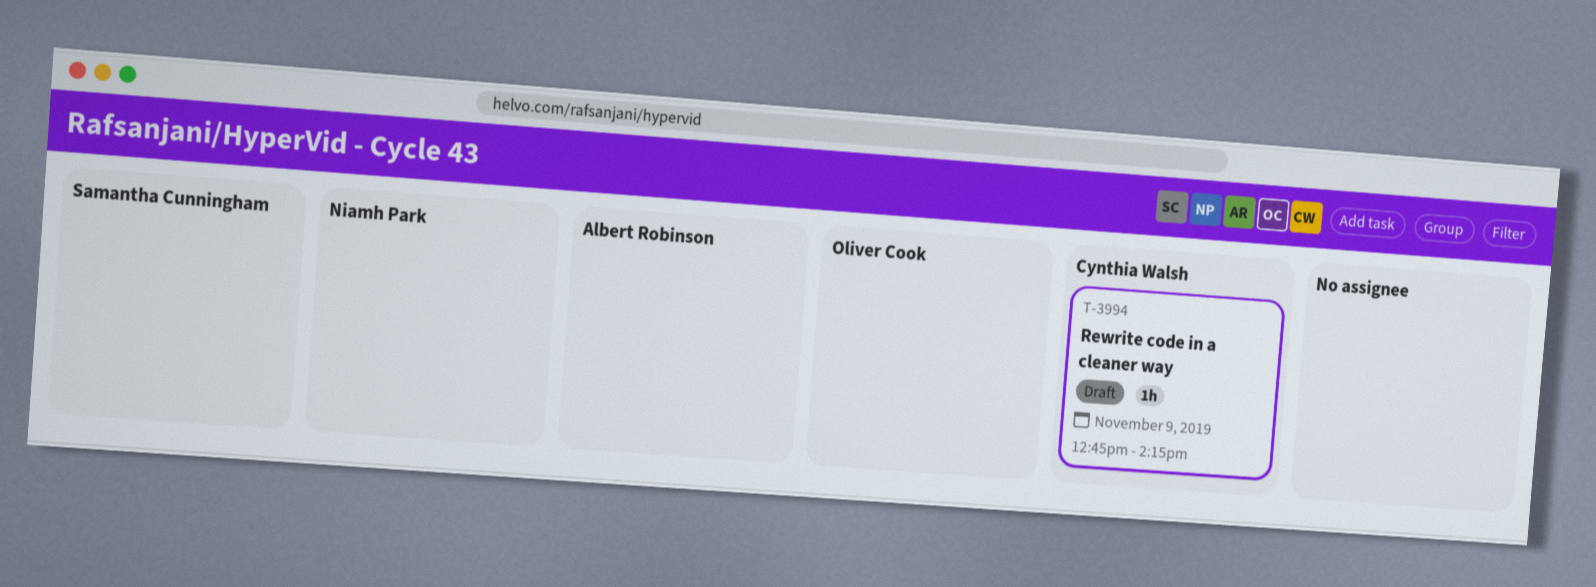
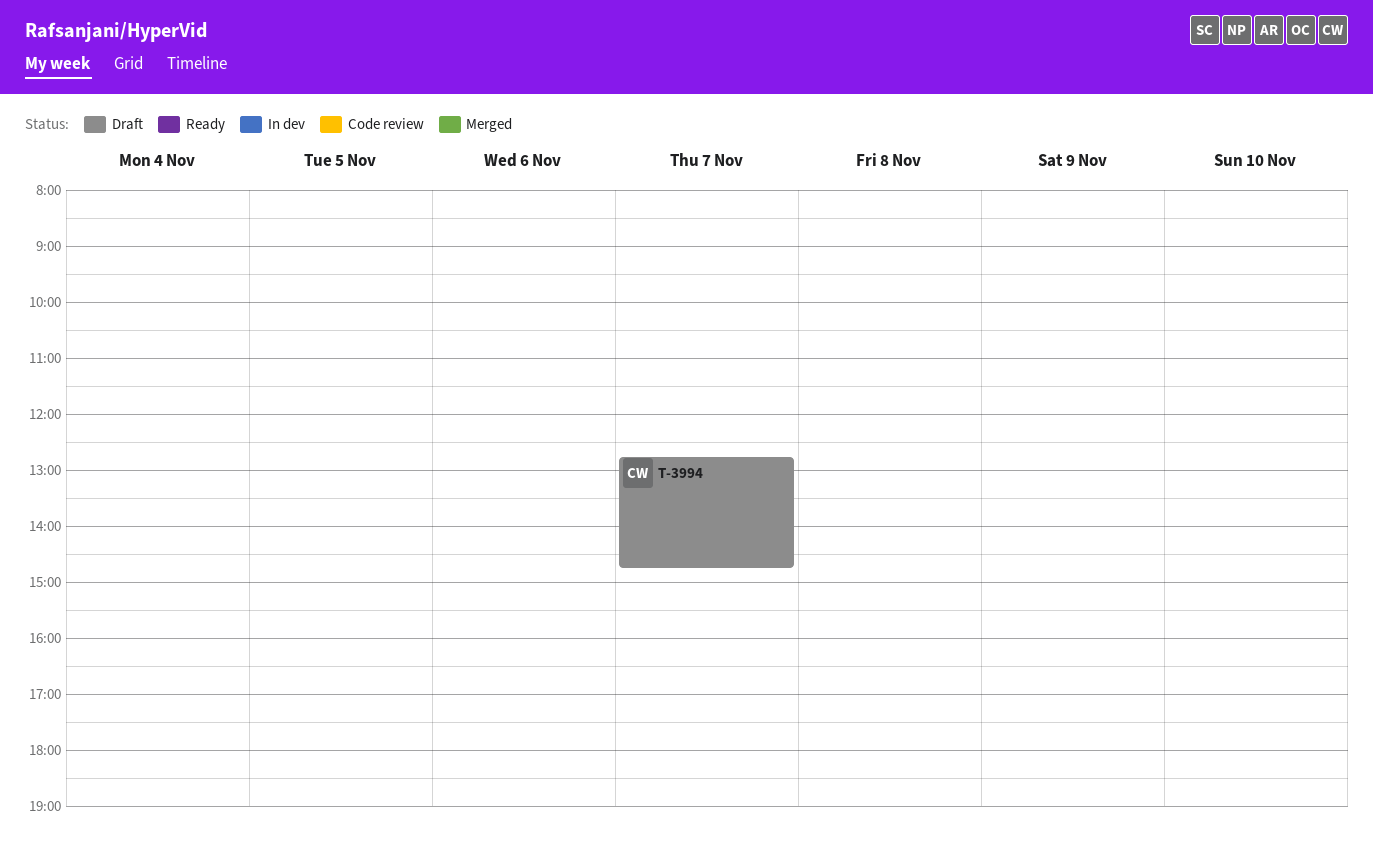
T-3994, day: Nov 9 -> Nov 7
T-3994, ends: 14:15 -> 14:45

